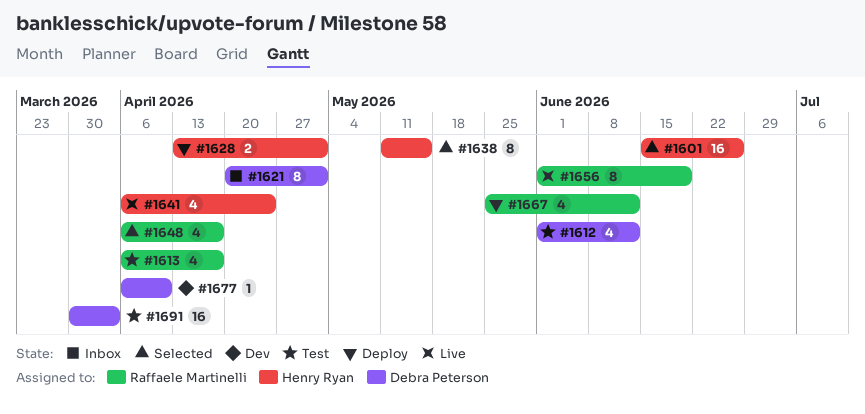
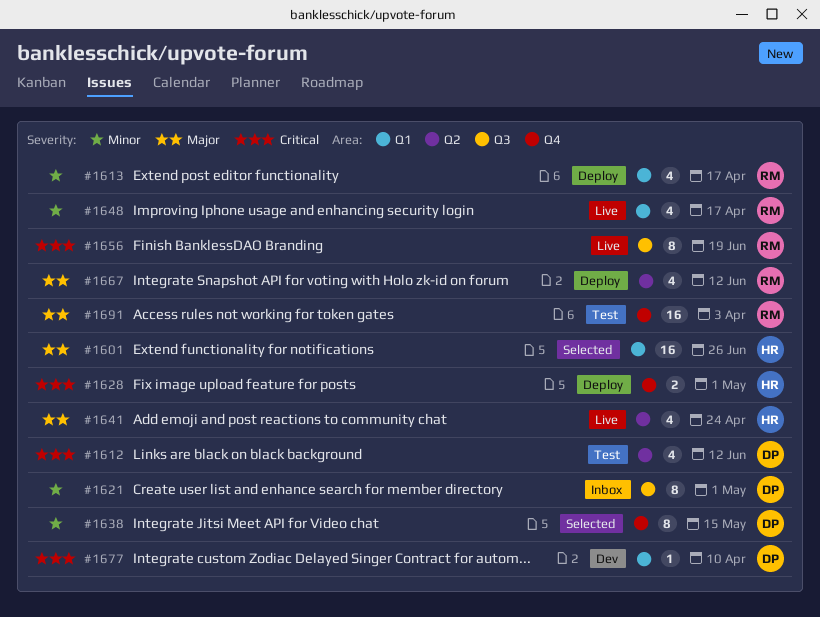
#1613, status: Test -> Deploy
#1638, owner: Henry Ryan -> Debra Peterson
#1648, status: Selected -> Live
#1691, owner: Debra Peterson -> Raffaele Martinelli

